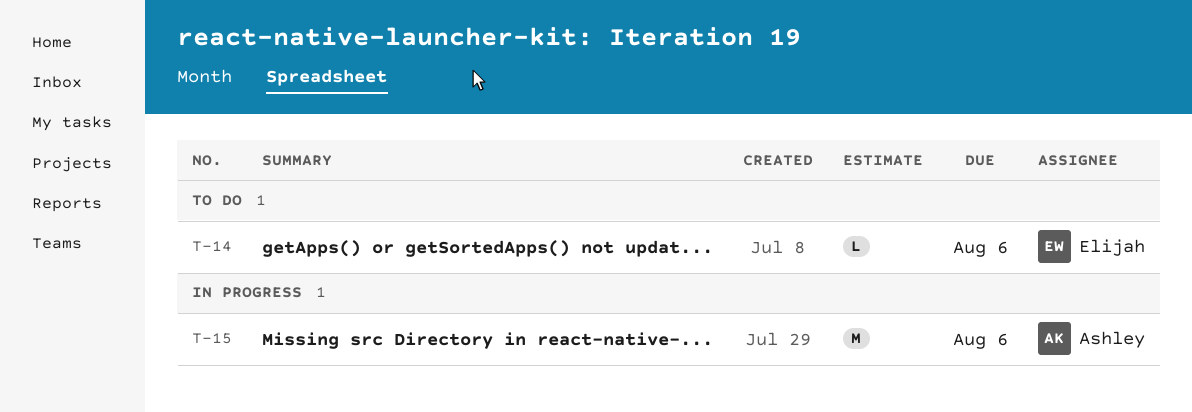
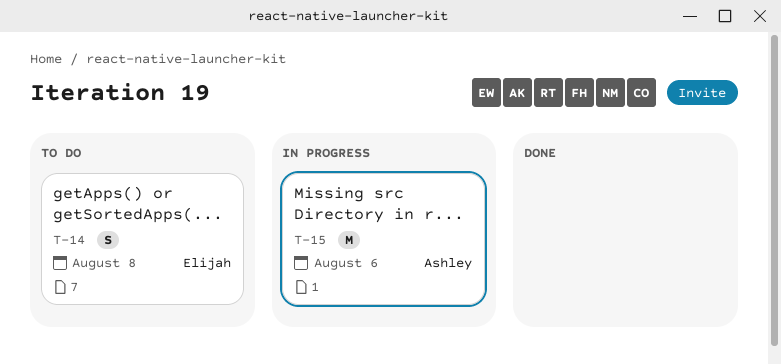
T-14, estimate: L -> S
T-14, due: Aug 6 -> Aug 8

